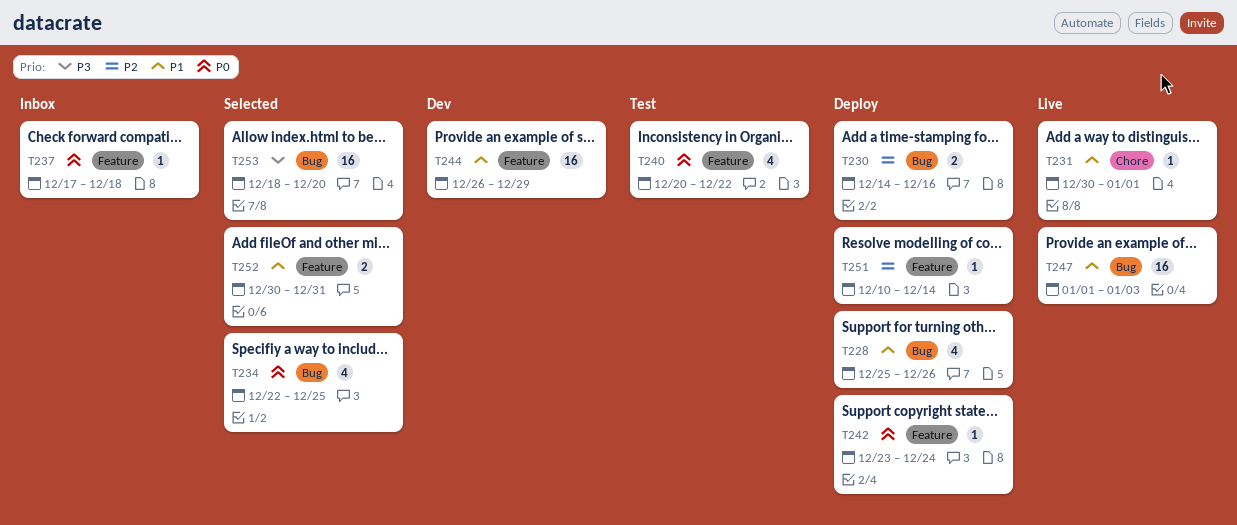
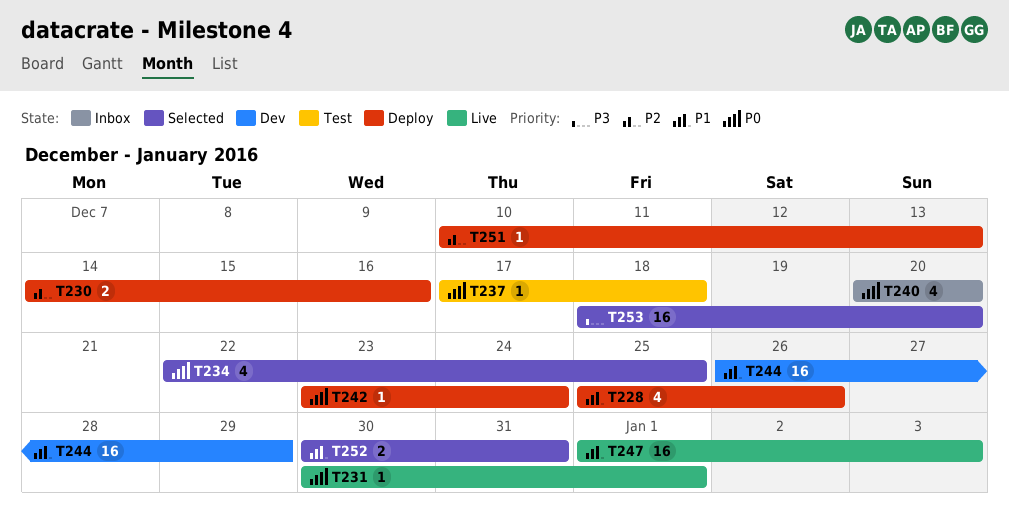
T231, priority: P1 -> P0
T237, status: Inbox -> Test
T240, status: Test -> Inbox
T240, due: Dec 22 -> Dec 20
T251, due: Dec 14 -> Dec 13

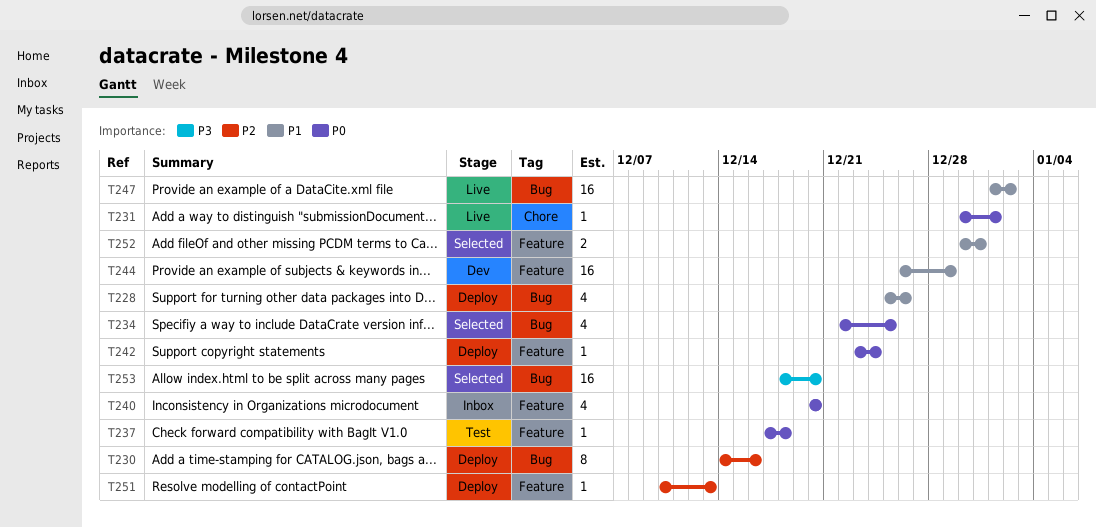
T230, estimate: 2 -> 8
T247, due: Jan 3 -> Jan 2

